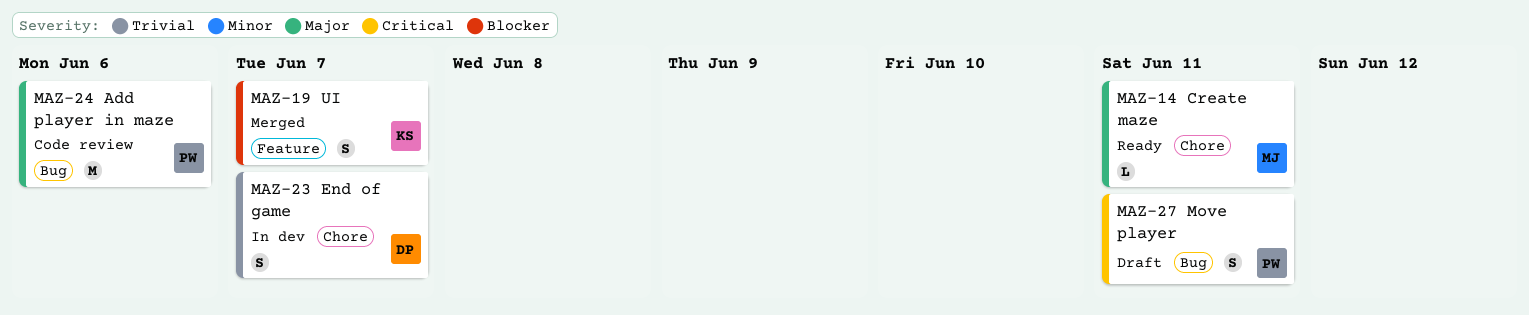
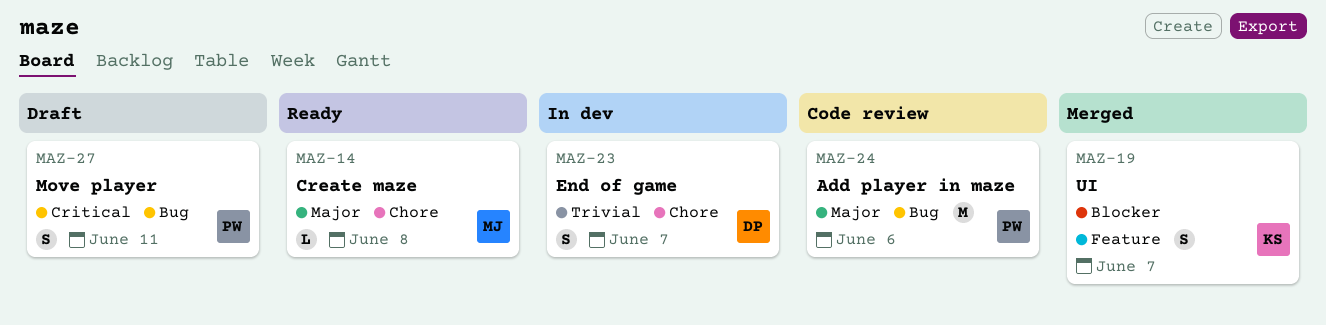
MAZ-14, due: Jun 11 -> Jun 8

